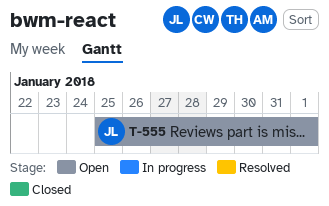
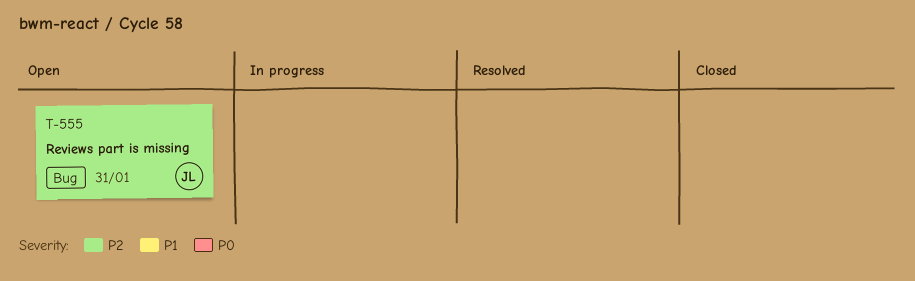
T-555, due: Feb 1 -> Jan 31

